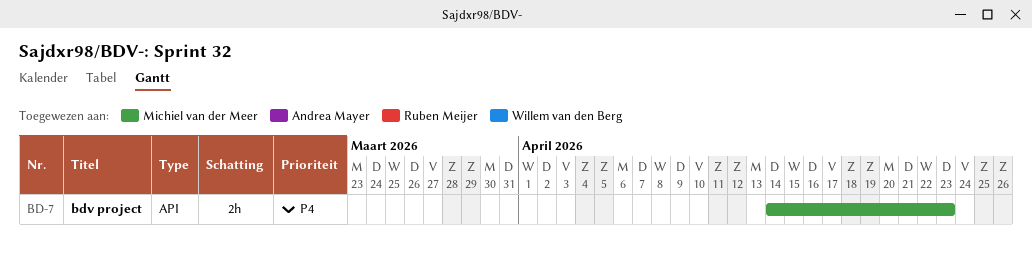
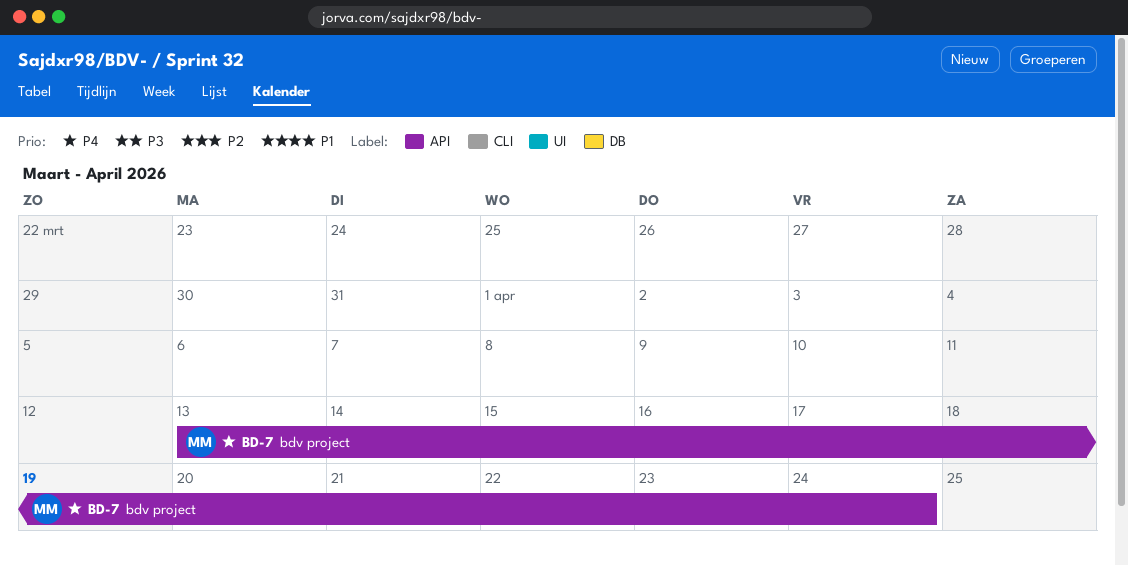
BD-7, start: Apr 14 -> Apr 13
BD-7, due: Apr 23 -> Apr 24

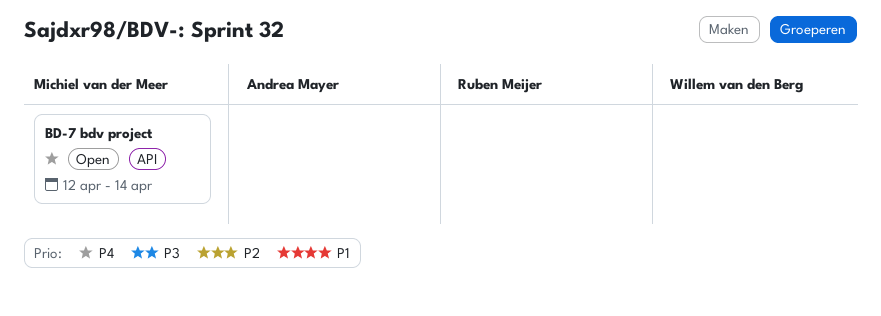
BD-7, start: Apr 13 -> Apr 12
BD-7, due: Apr 24 -> Apr 14

